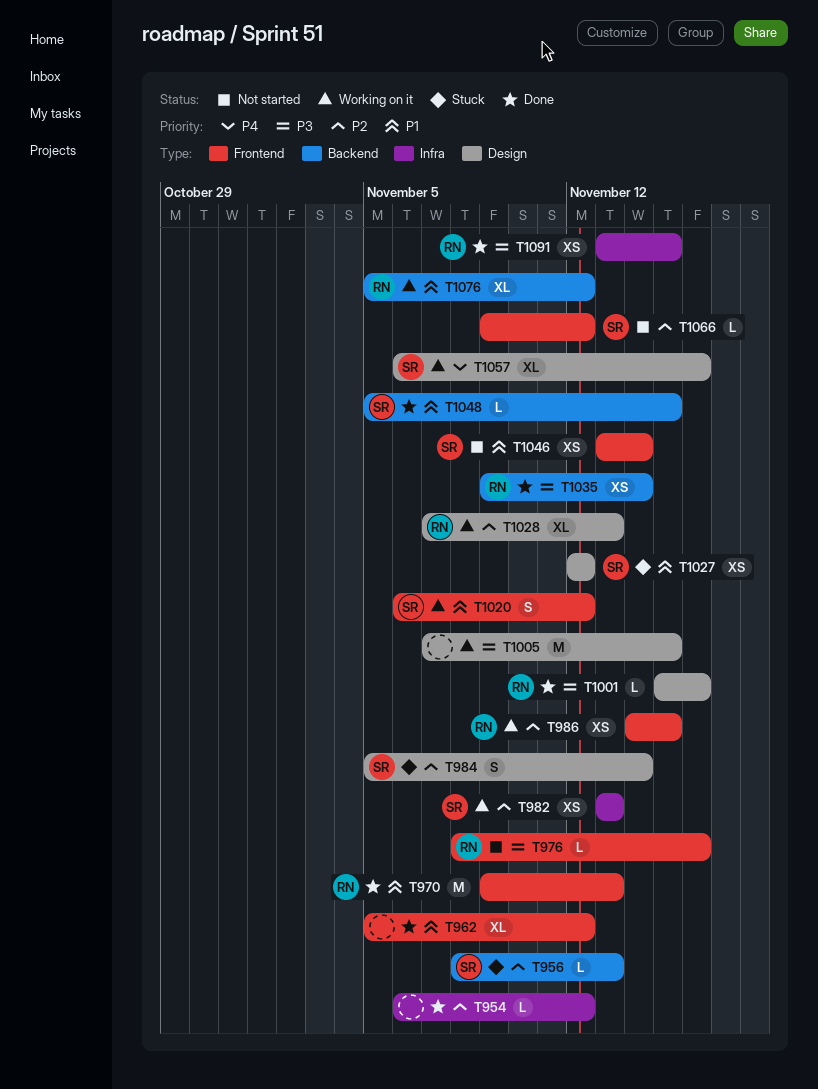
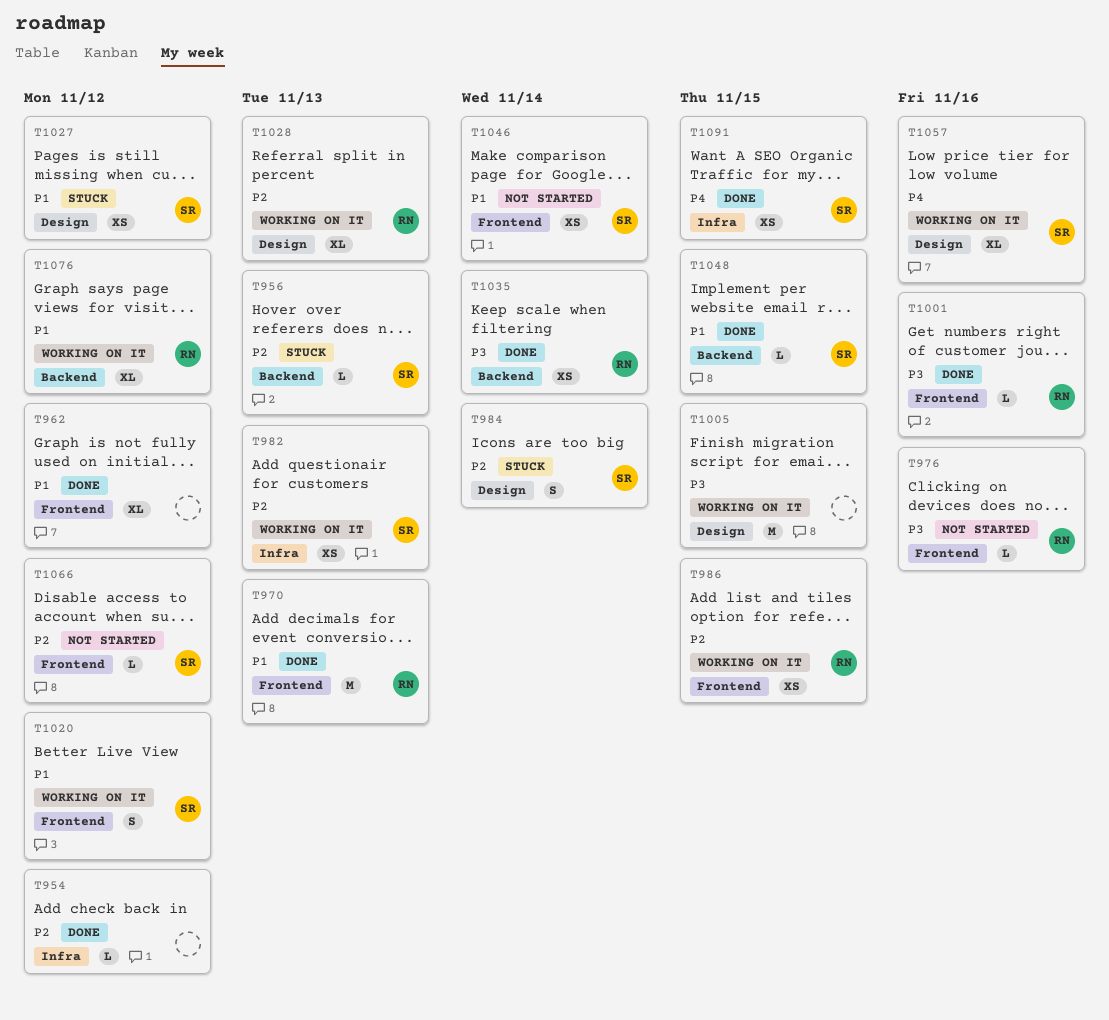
T1001, label: Design -> Frontend
T1091, owner: RN -> SR
T1091, priority: P3 -> P4

